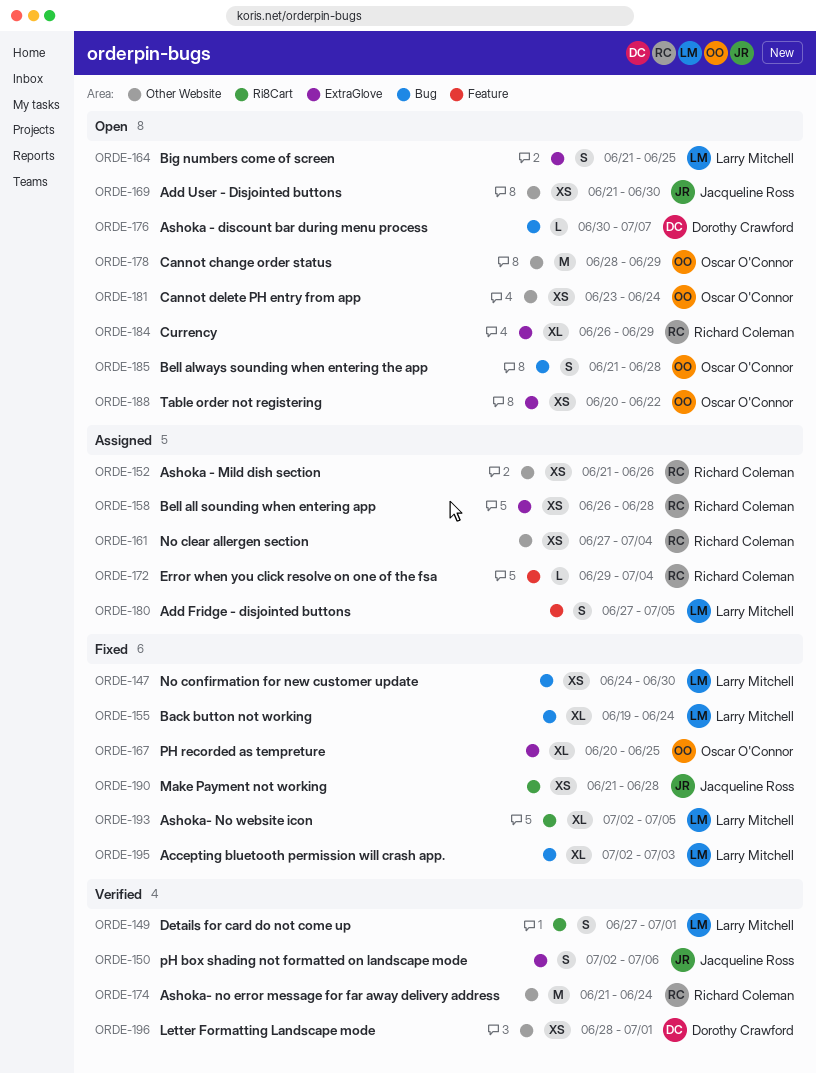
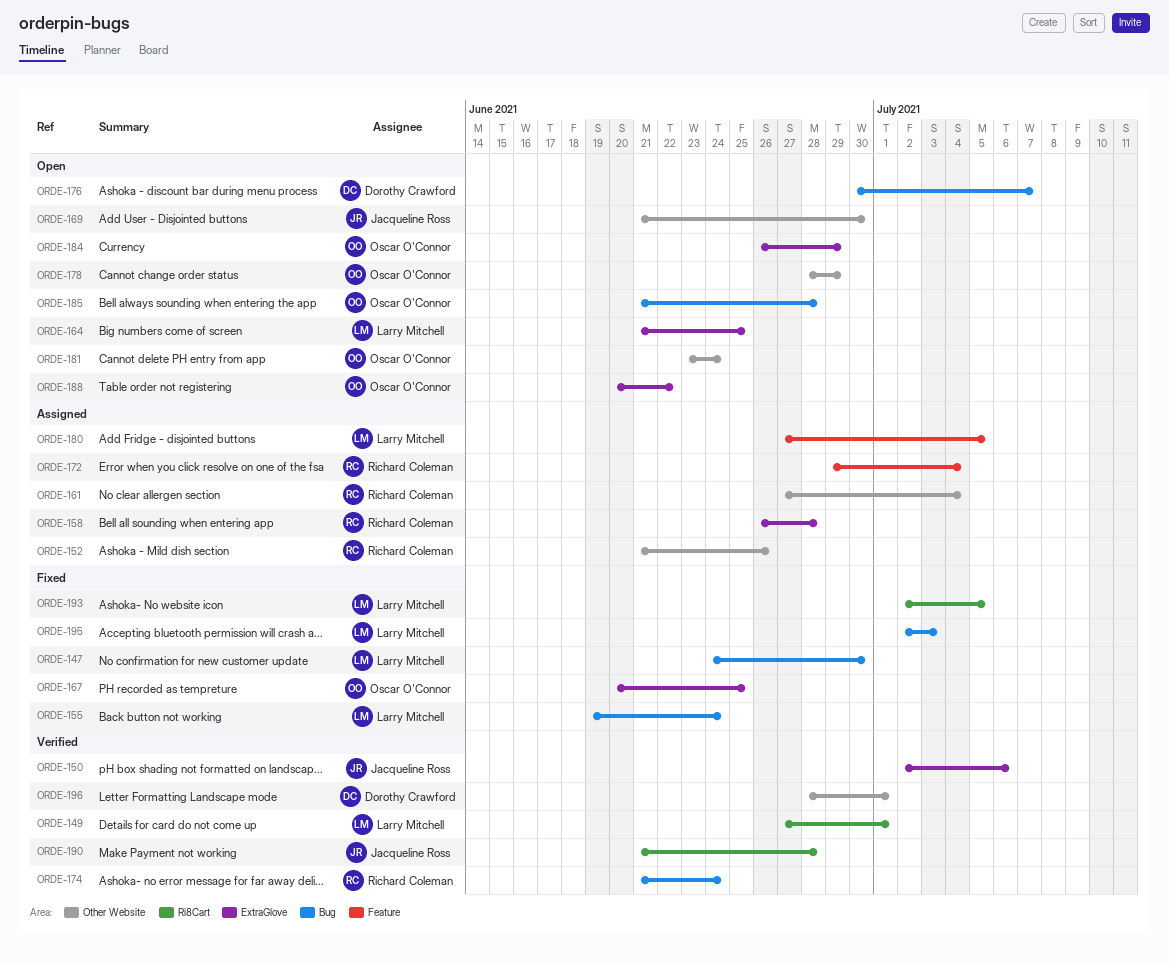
ORDE-174, label: Other Website -> Bug
ORDE-184, owner: Richard Coleman -> Oscar O'Connor
ORDE-190, status: Fixed -> Verified

